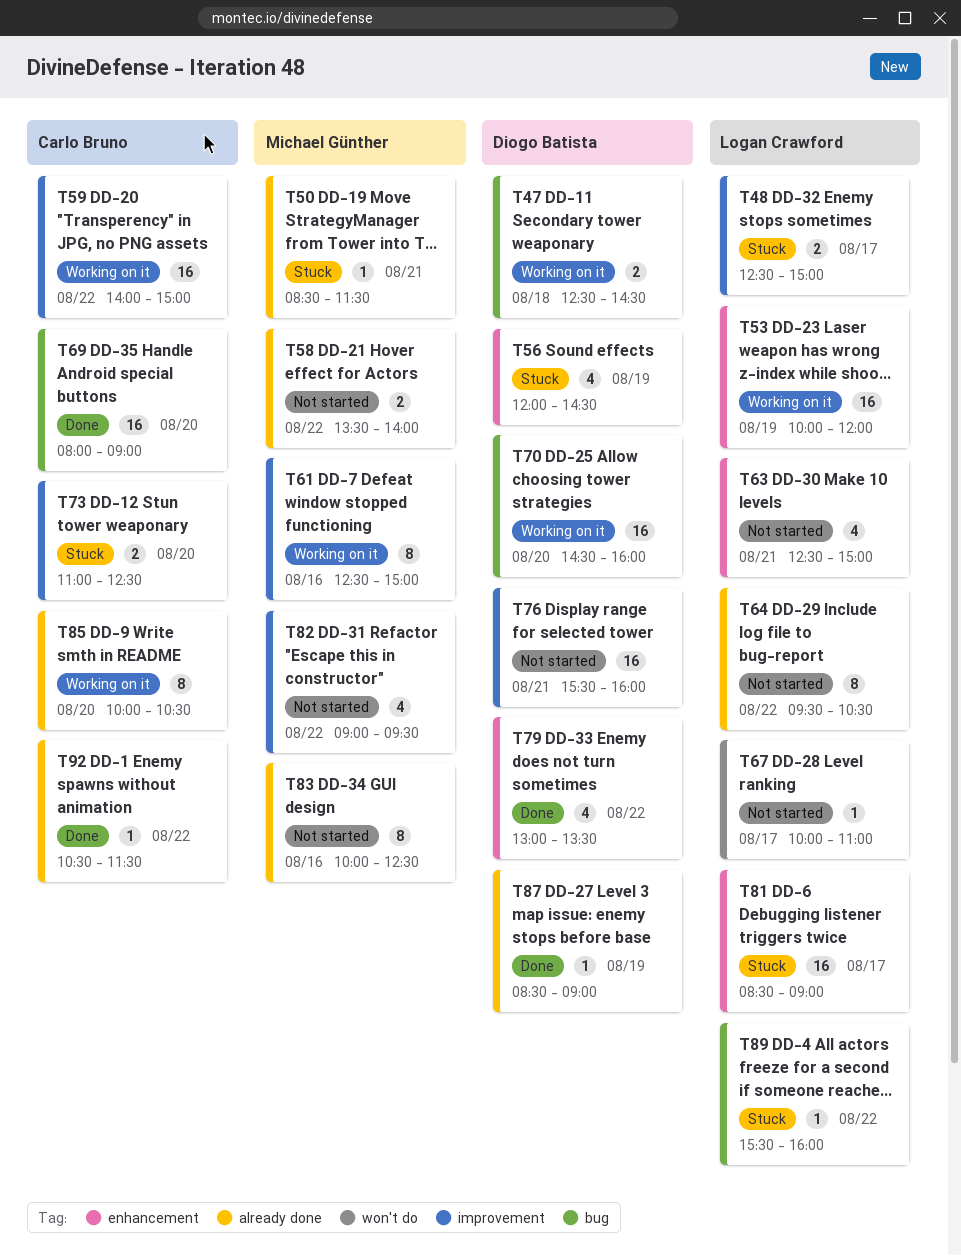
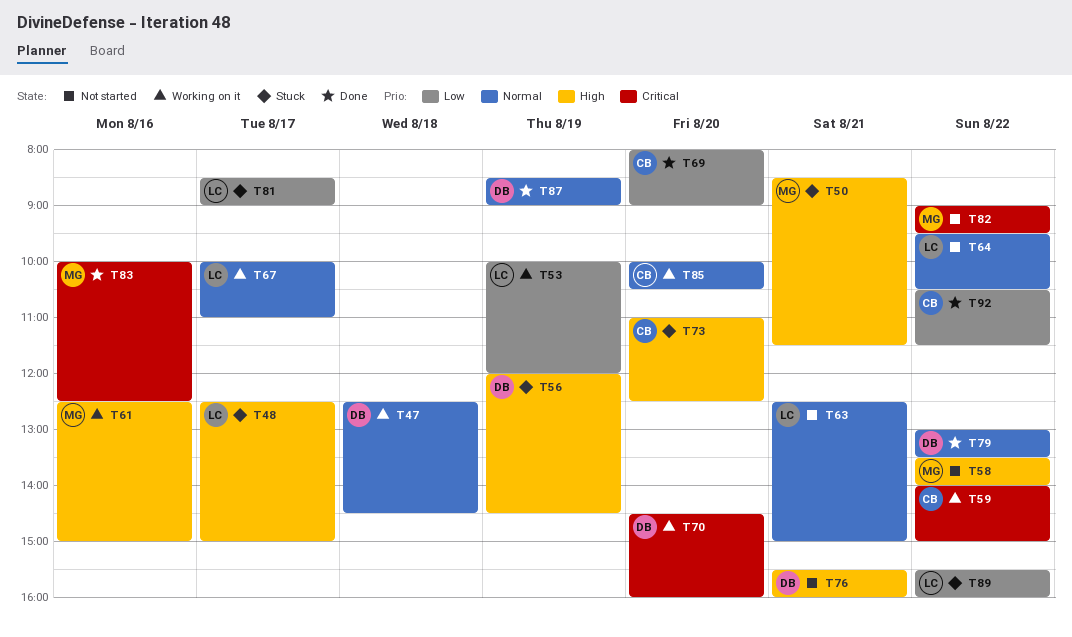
T67, status: Not started -> Working on it
T83, status: Not started -> Done

